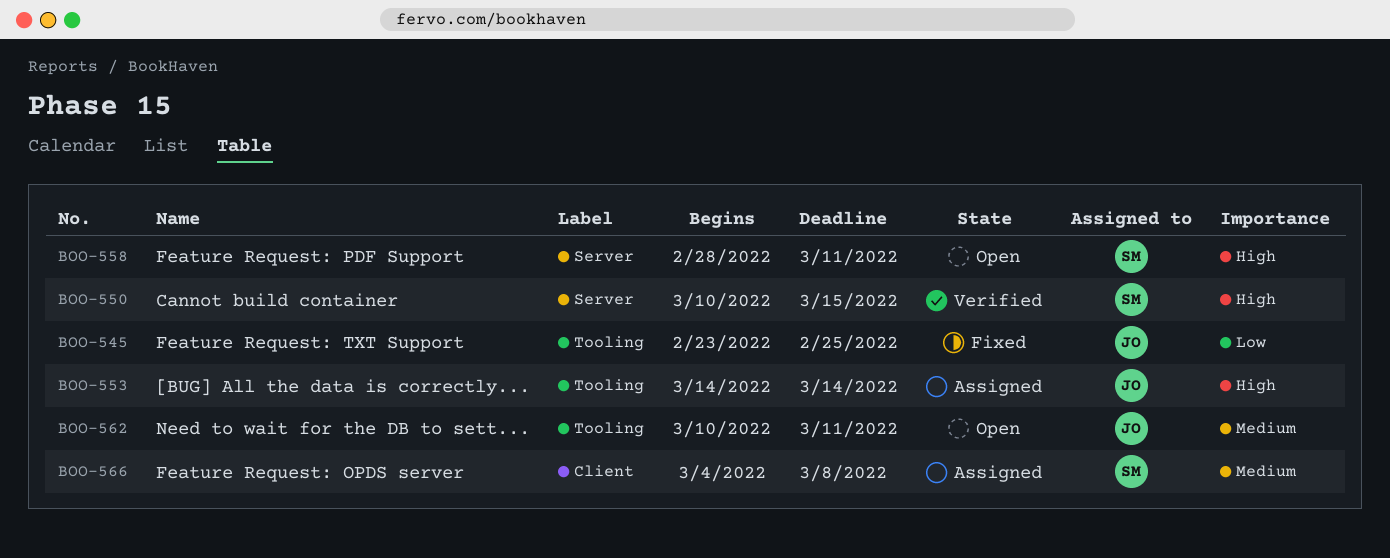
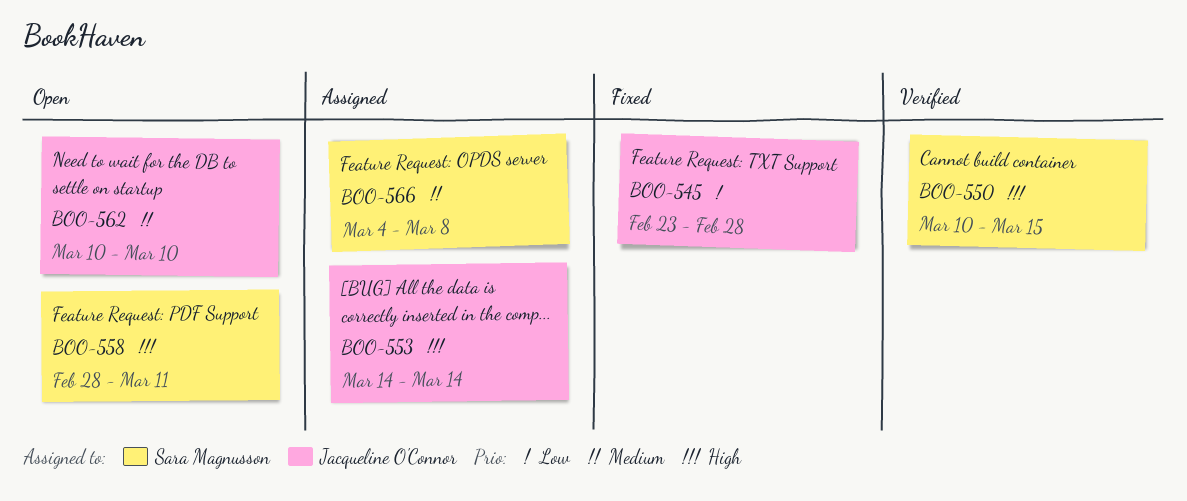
BOO-545, due: Feb 25 -> Feb 28
BOO-562, due: Mar 11 -> Mar 10

